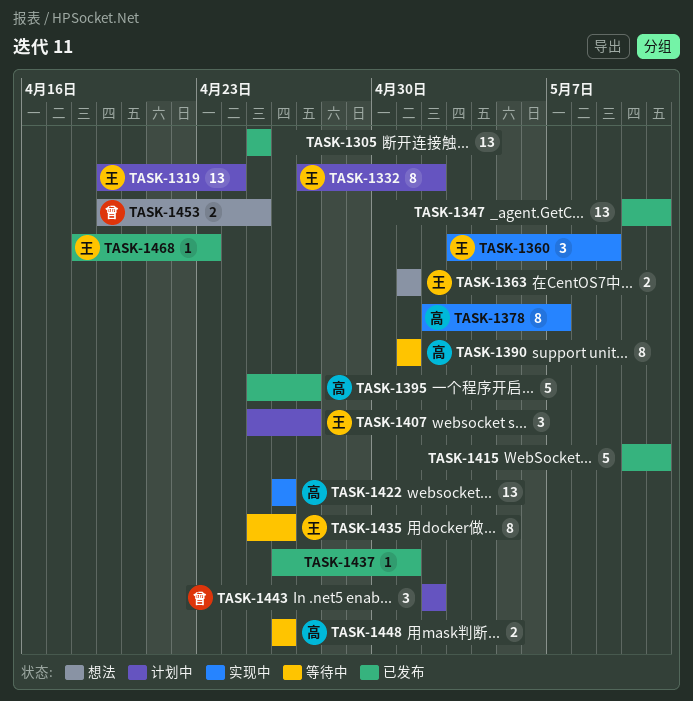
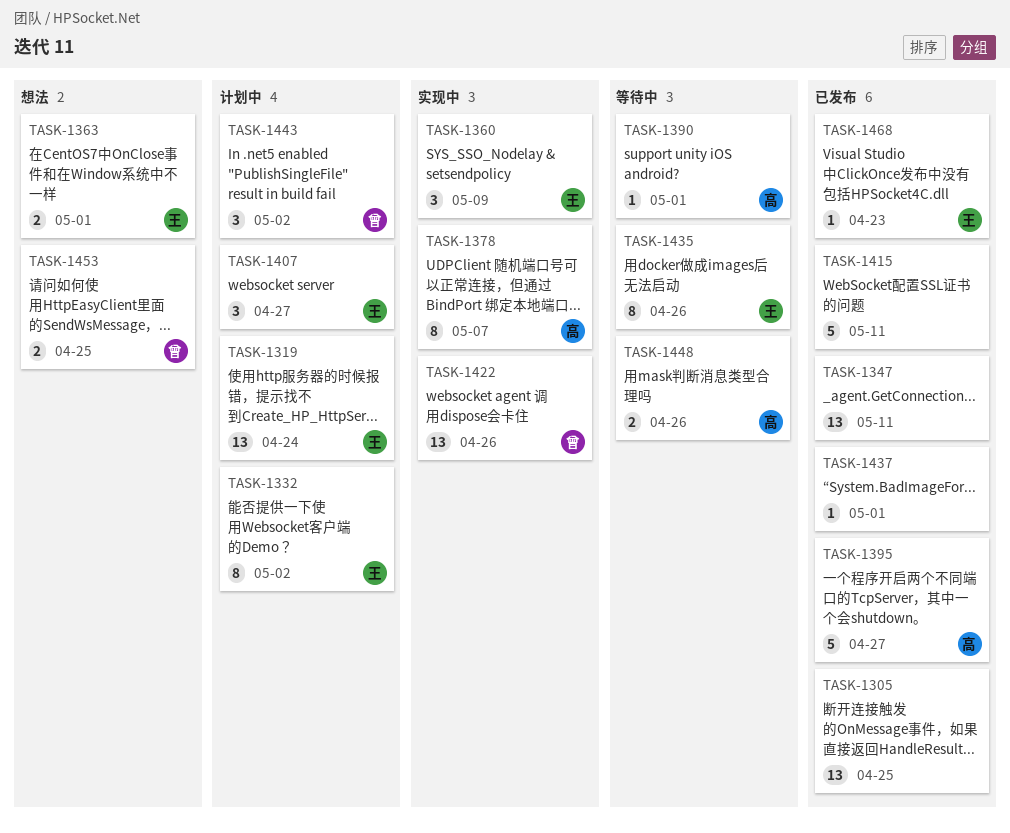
TASK-1390, estimate: 8 -> 1
TASK-1422, owner: 高 -> 曾

